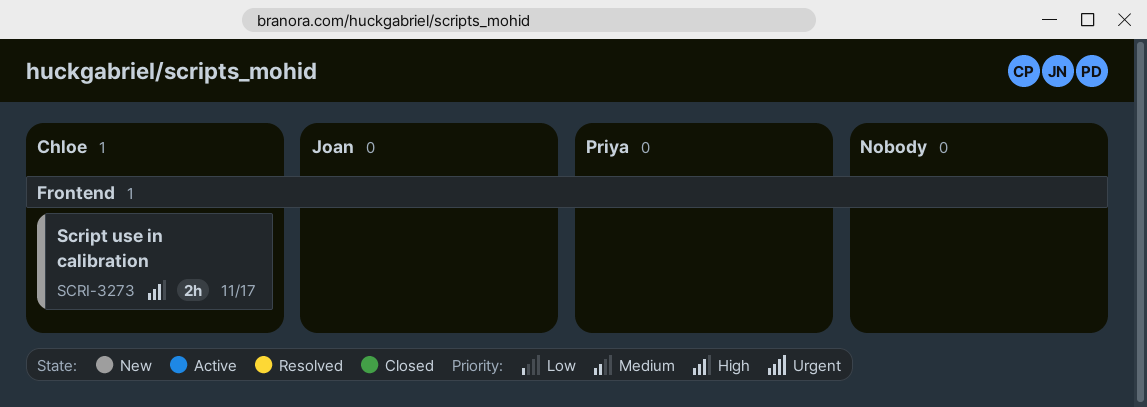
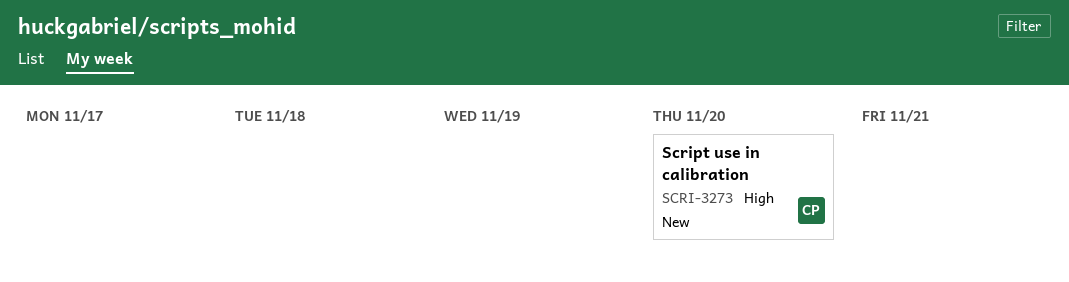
SCRI-3273, due: Nov 17 -> Nov 20

